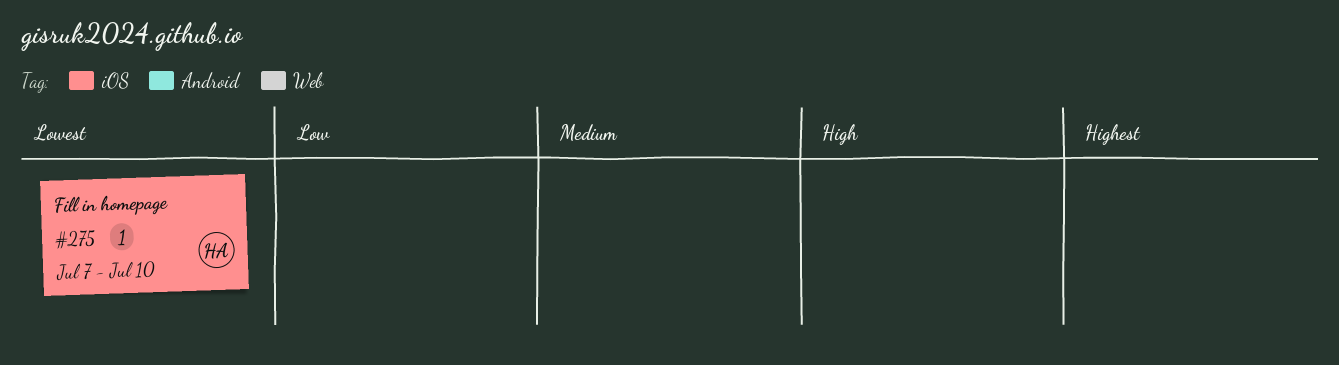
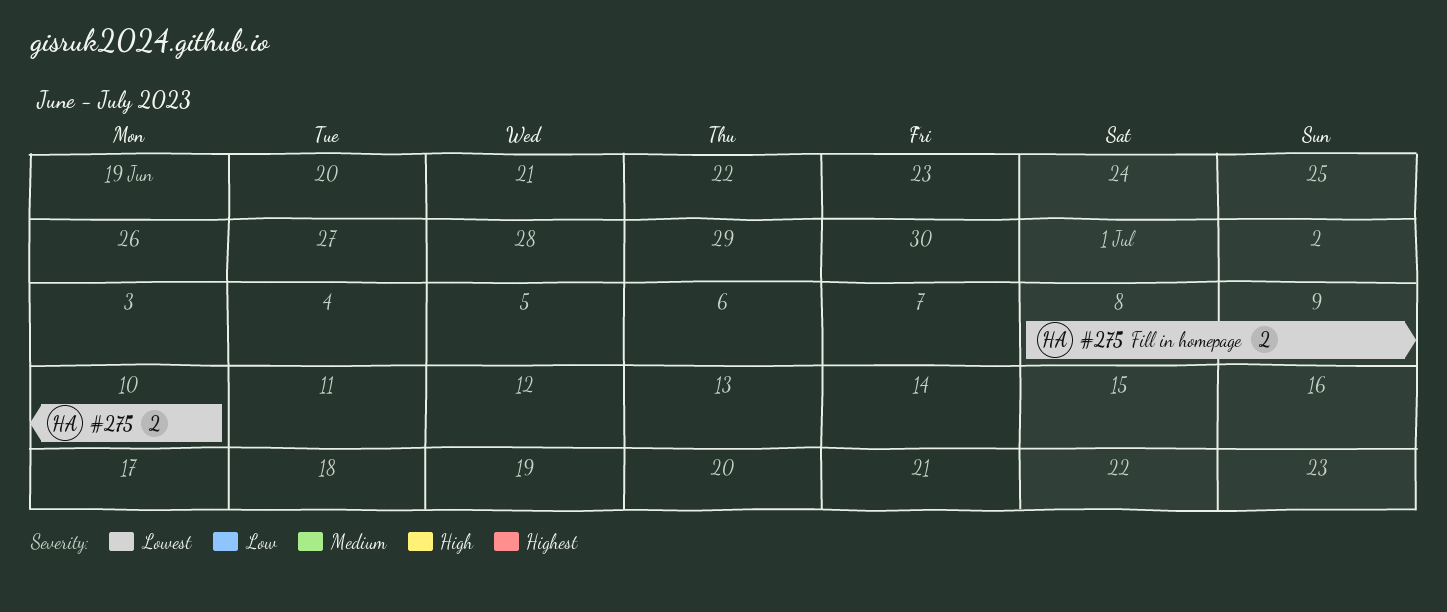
#275, estimate: 1 -> 2
#275, start: Jul 7 -> Jul 8

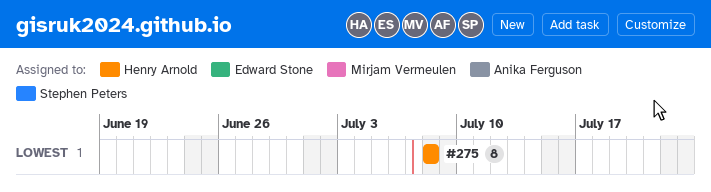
#275, estimate: 2 -> 8
#275, due: Jul 10 -> Jul 8

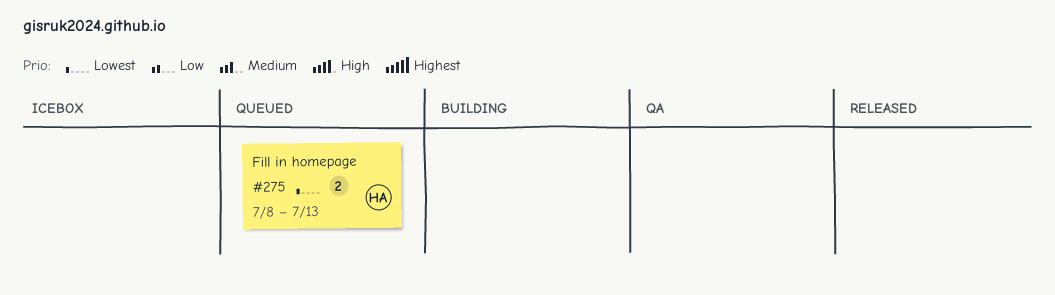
#275, estimate: 8 -> 2
#275, due: Jul 8 -> Jul 13

